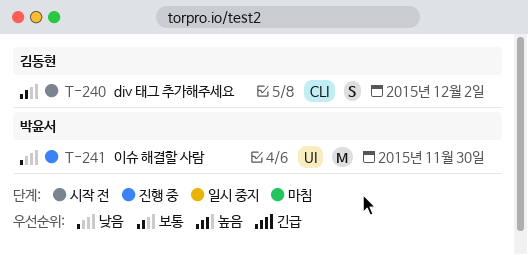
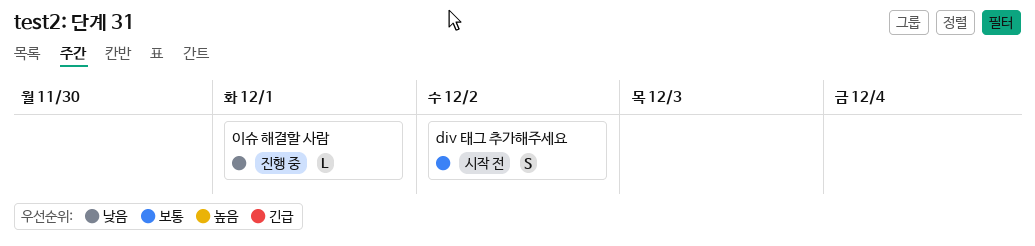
이슈 해결할 사람, estimate: M -> L
이슈 해결할 사람, due: Nov 30 -> Dec 1

